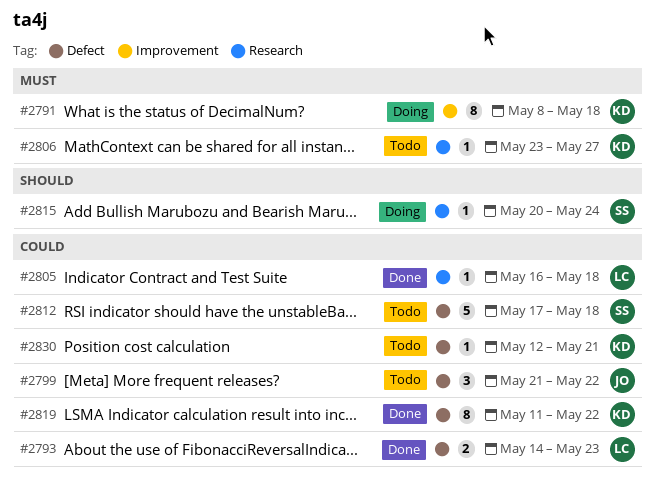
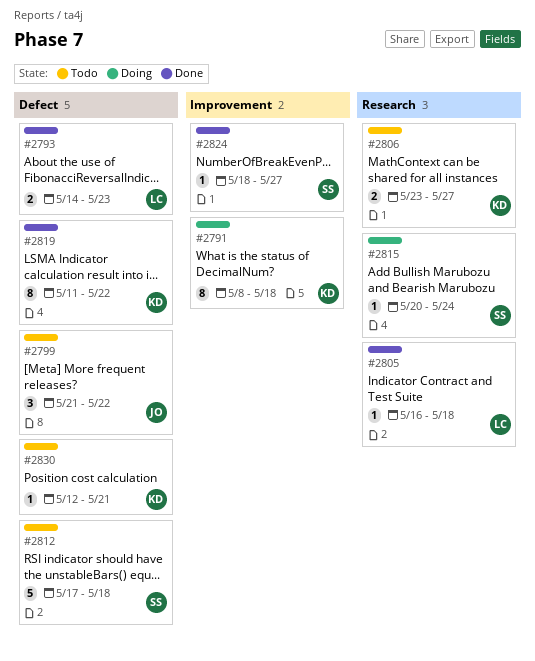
#2806, estimate: 1 -> 2
#2824: none -> present

